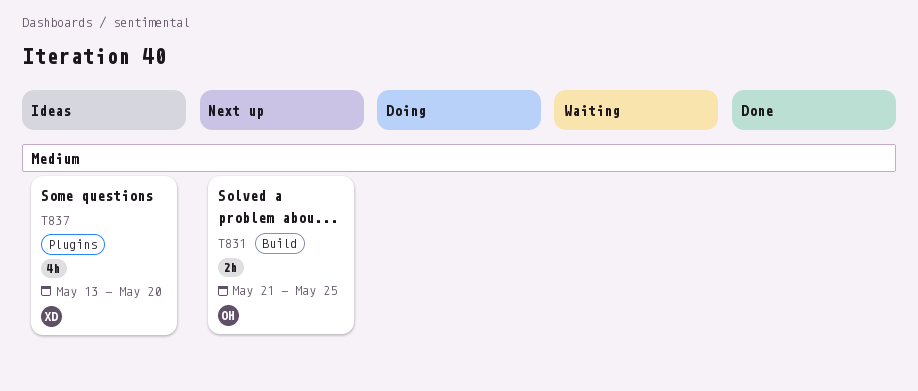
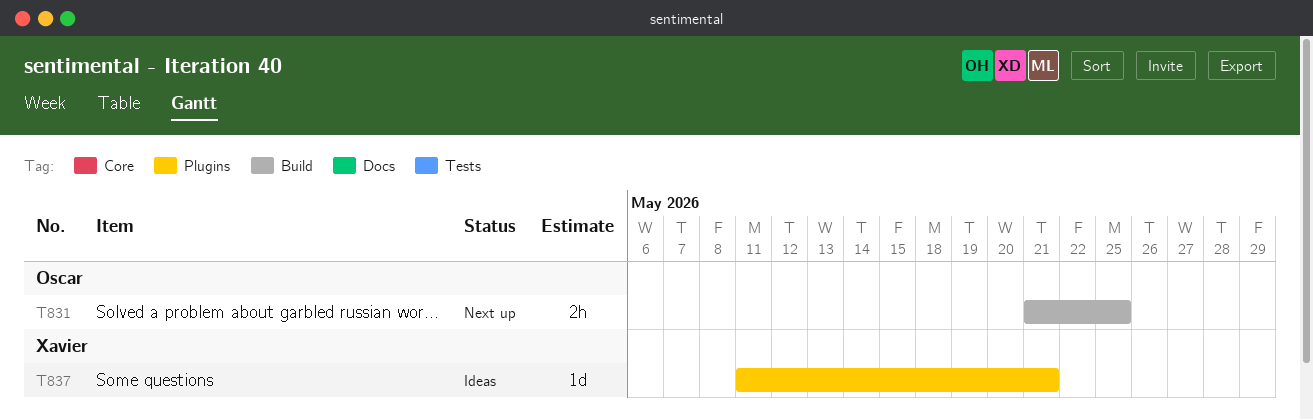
T837, estimate: 4h -> 1d
T837, start: May 13 -> May 11
T837, due: May 20 -> May 21

